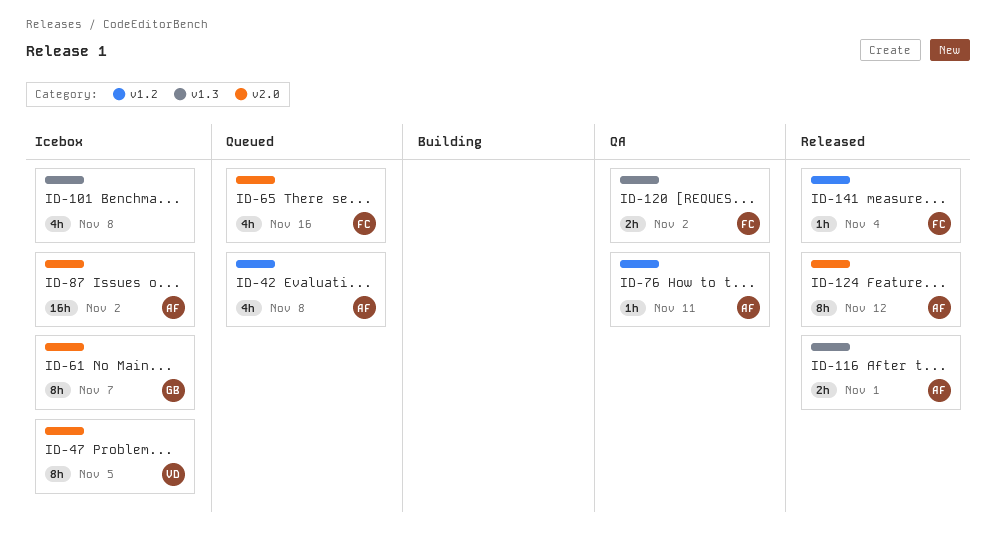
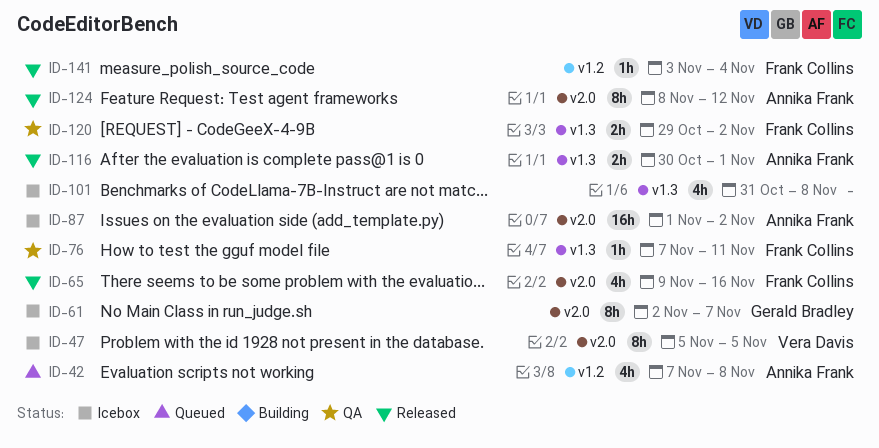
ID-65, status: Queued -> Released
ID-76, owner: Annika Frank -> Frank Collins
ID-76, label: v1.2 -> v1.3

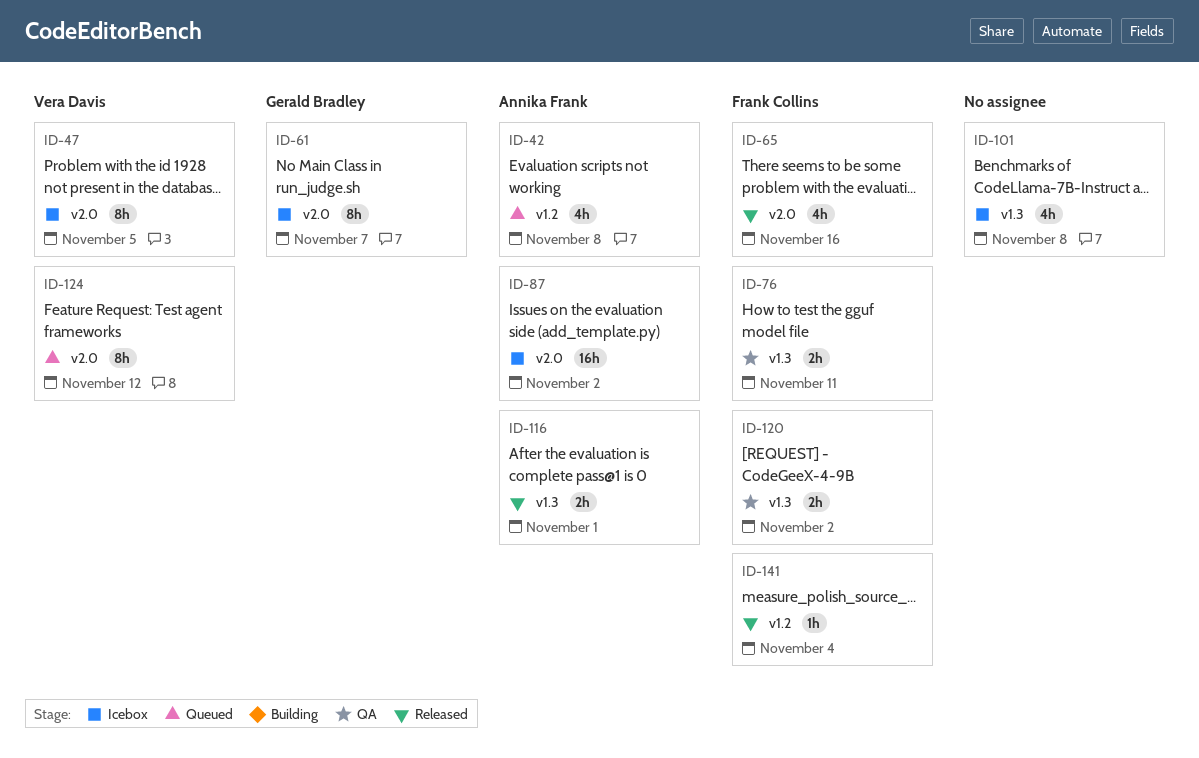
ID-76, estimate: 1h -> 2h
ID-124, status: Released -> Queued
ID-124, owner: Annika Frank -> Vera Davis

